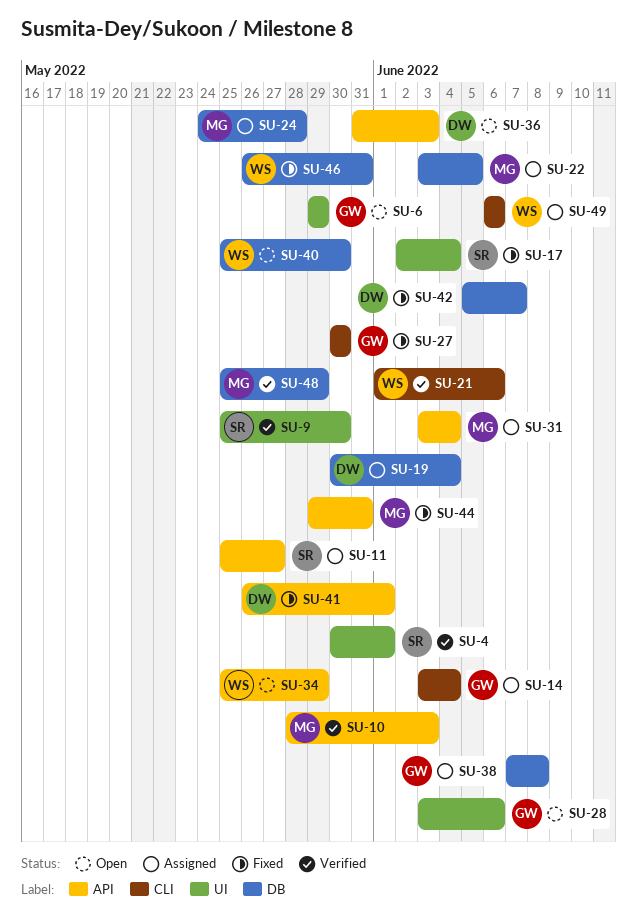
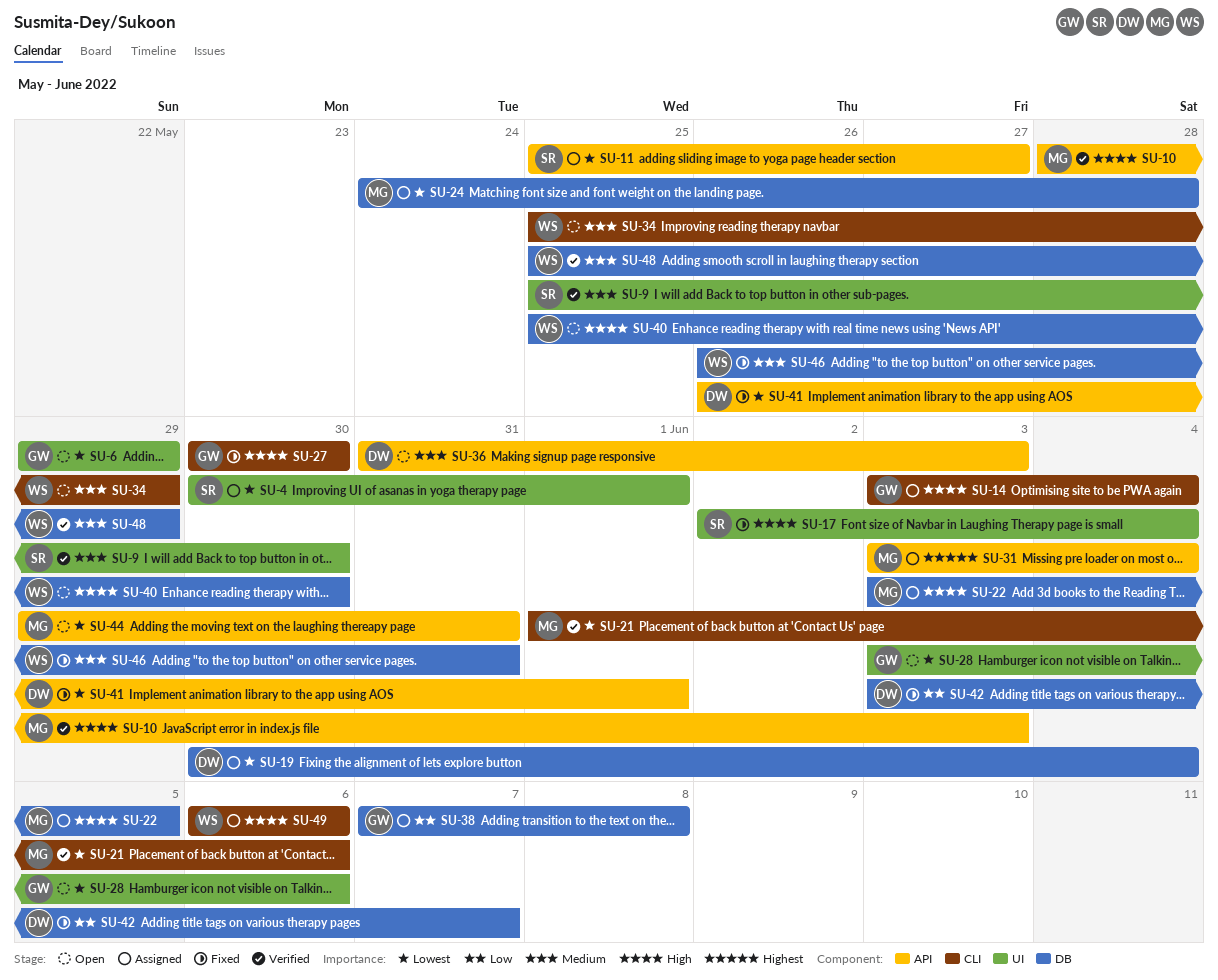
SU-4, status: Verified -> Assigned
SU-21, owner: WS -> MG
SU-34, label: API -> CLI
SU-42, start: Jun 5 -> Jun 3
SU-44, status: Fixed -> Open
SU-48, owner: MG -> WS

